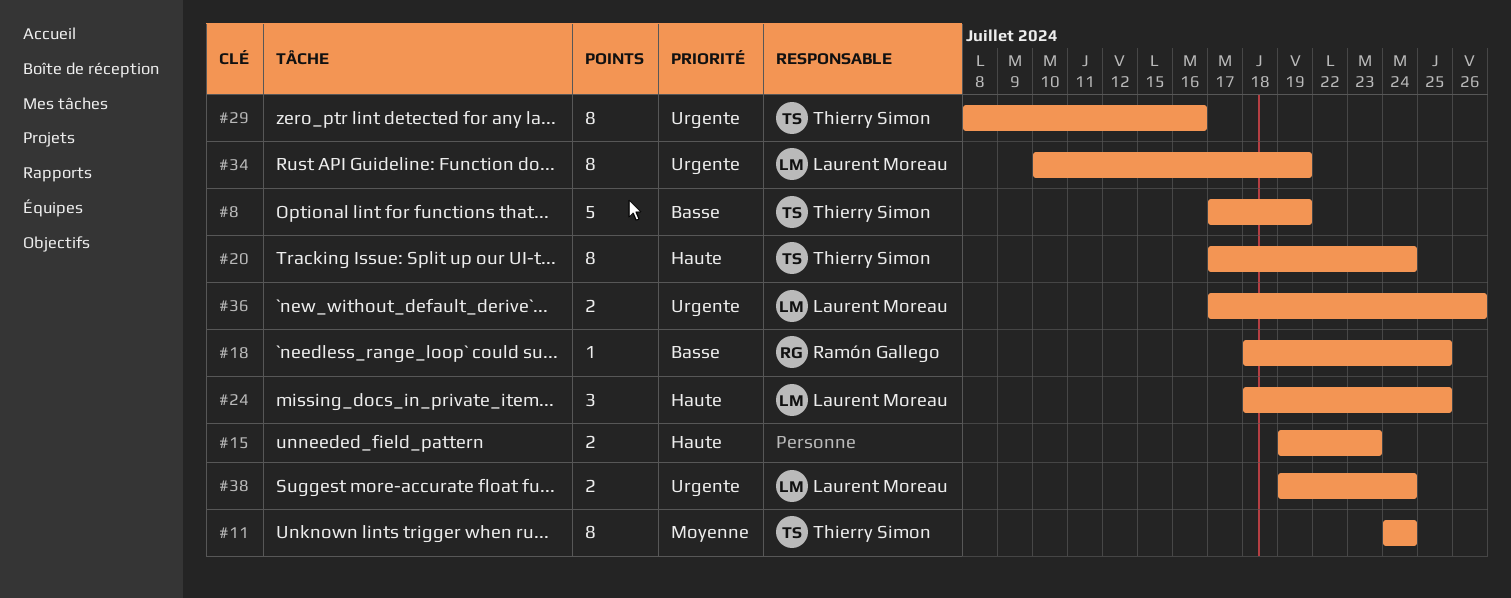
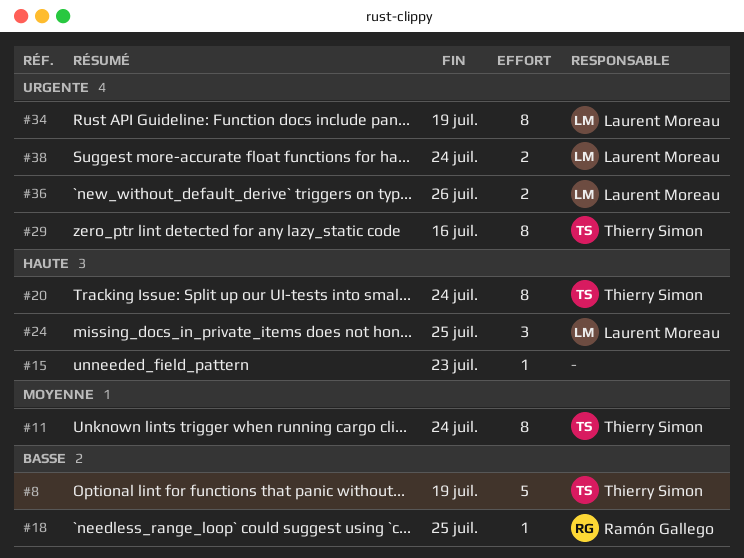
#15, estimate: 2 -> 1

